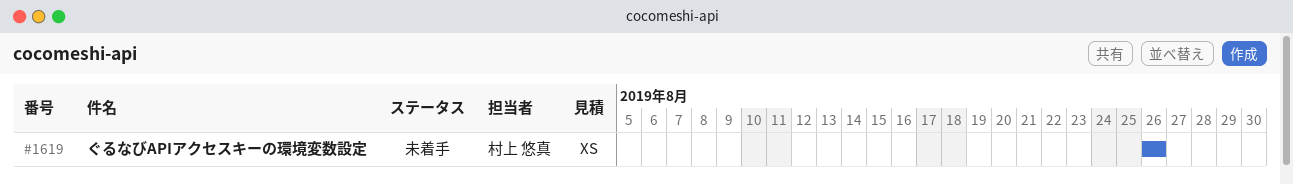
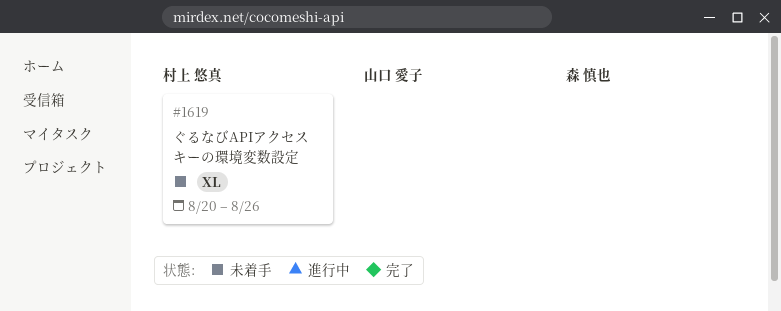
#1619, estimate: XS -> XL
#1619, start: Aug 26 -> Aug 20

